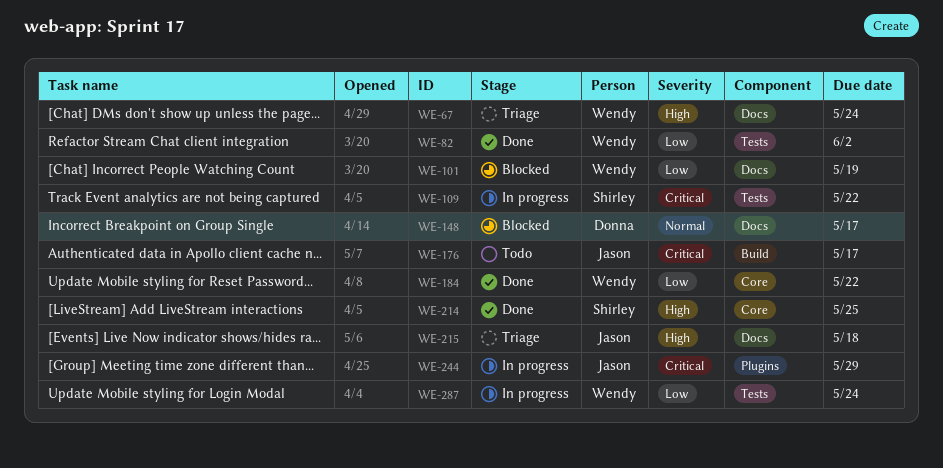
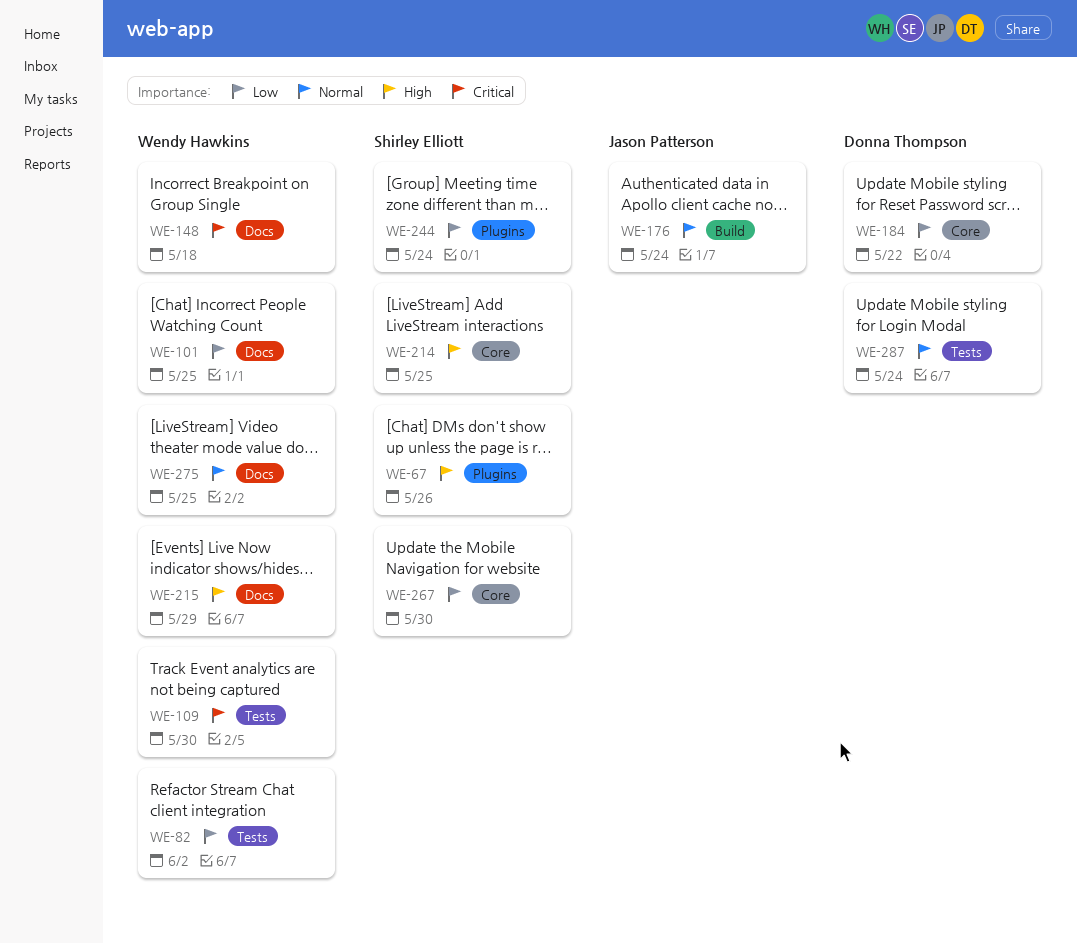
WE-67, owner: Wendy Hawkins -> Shirley Elliott
WE-67, label: Docs -> Plugins
WE-67, due: May 24 -> May 26
WE-101, due: May 19 -> May 25
WE-109, owner: Shirley Elliott -> Wendy Hawkins
WE-109, due: May 22 -> May 30
WE-148, owner: Donna Thompson -> Wendy Hawkins
WE-148, priority: Normal -> Critical
WE-148, due: May 17 -> May 18
WE-176, priority: Critical -> Normal
WE-176, due: May 17 -> May 24
WE-184, owner: Wendy Hawkins -> Donna Thompson
WE-215, owner: Jason Patterson -> Wendy Hawkins
WE-215, due: May 18 -> May 29
WE-244, owner: Jason Patterson -> Shirley Elliott
WE-244, priority: Critical -> Low
WE-244, due: May 29 -> May 24
WE-267: none -> present
WE-275: none -> present
WE-287, owner: Wendy Hawkins -> Donna Thompson
WE-287, priority: Low -> Normal

